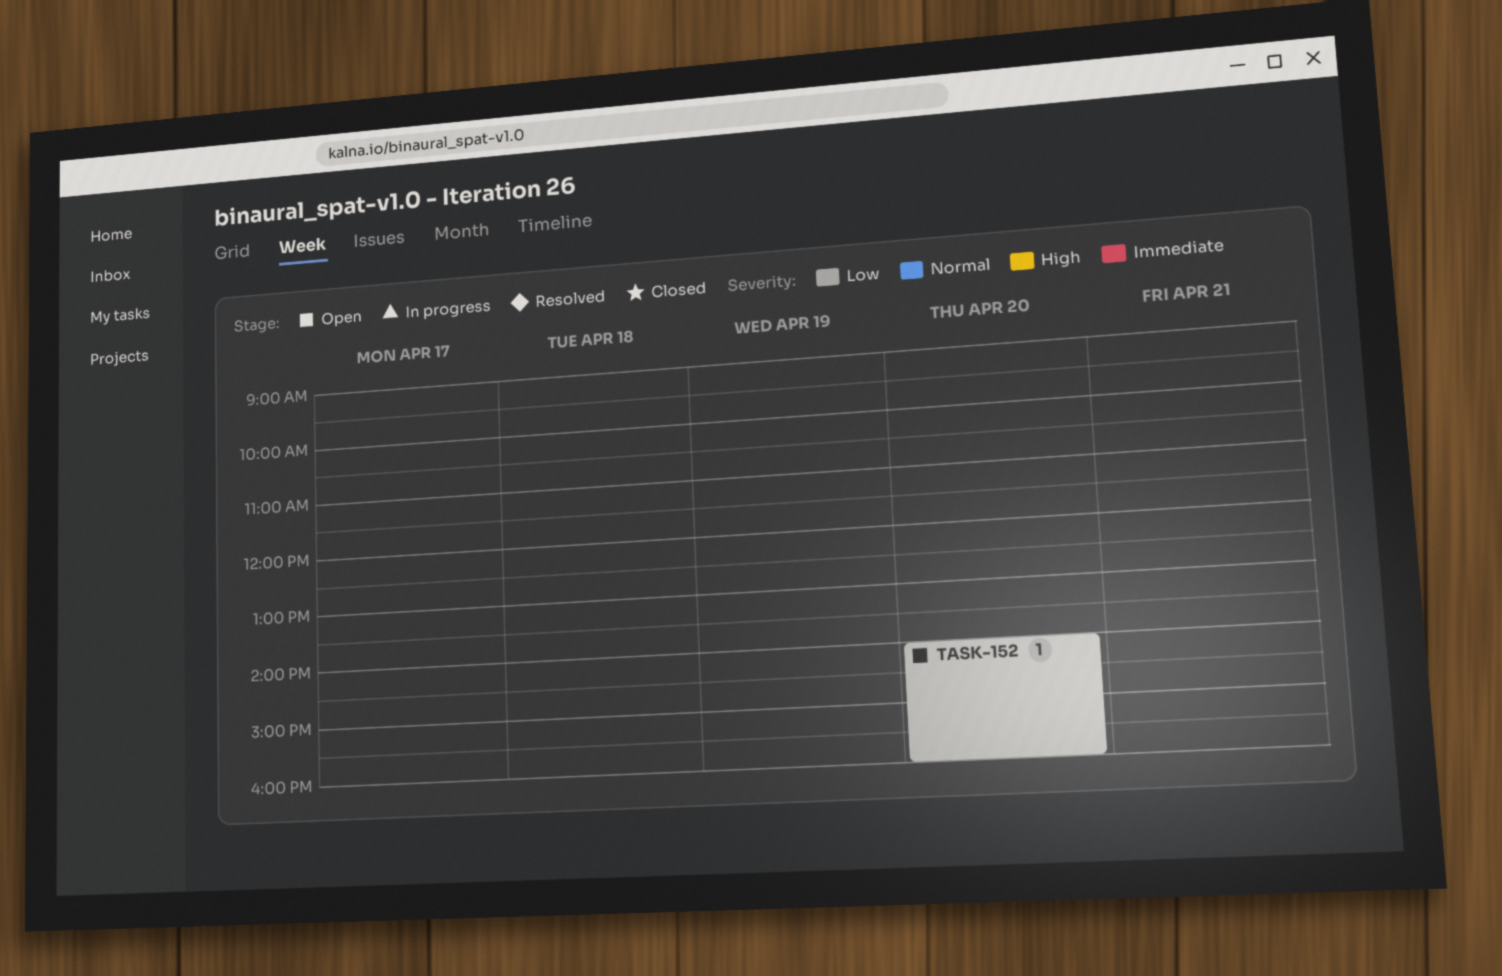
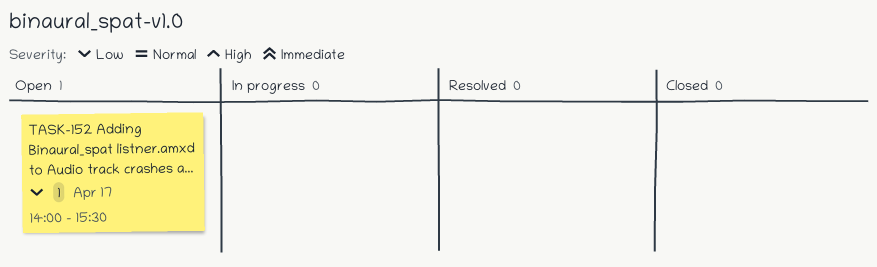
TASK-152, day: Apr 20 -> Apr 17
TASK-152, ends: 16:00 -> 15:30

